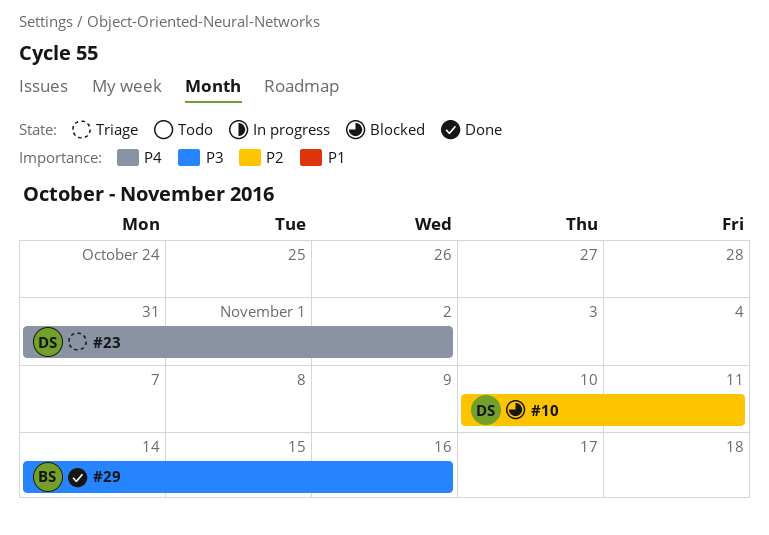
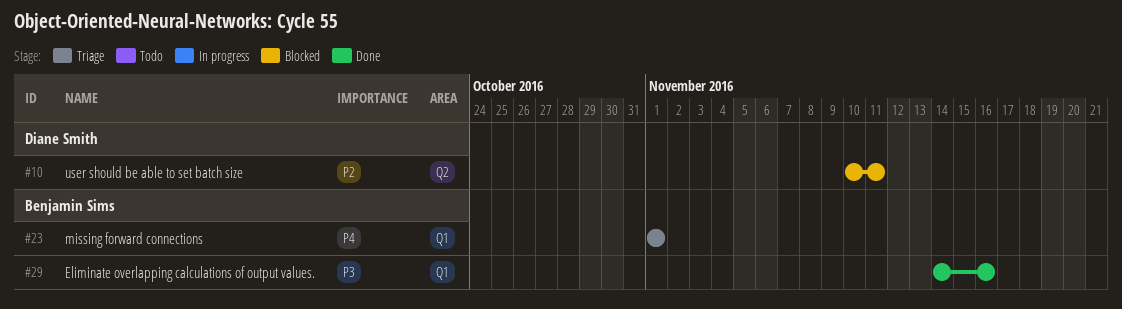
#23, owner: Diane Smith -> Benjamin Sims
#23, start: Oct 31 -> Nov 1
#23, due: Nov 2 -> Nov 1

